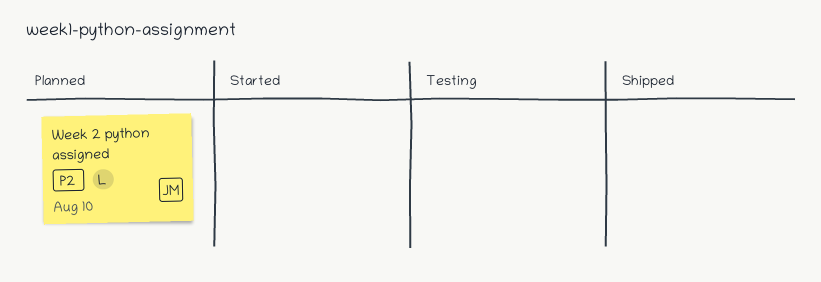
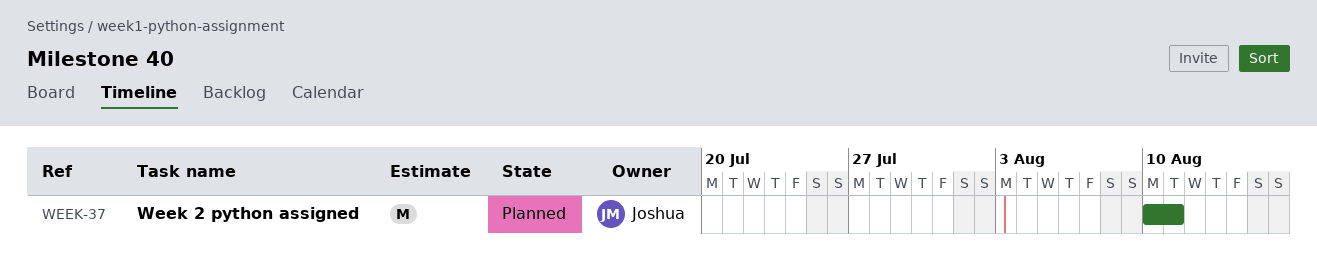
Week 2 python assigned, estimate: L -> M
Week 2 python assigned, due: Aug 10 -> Aug 11

